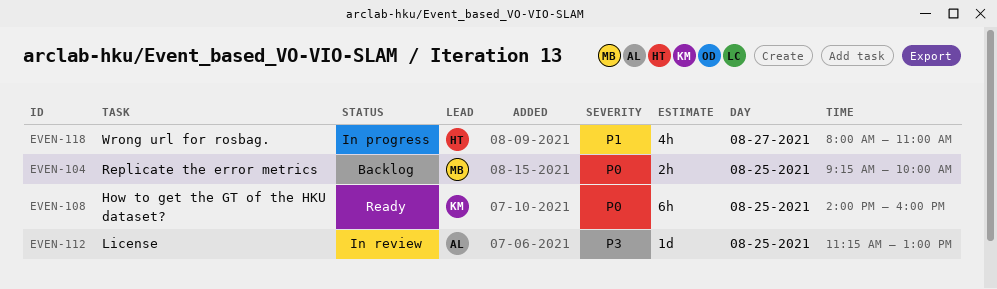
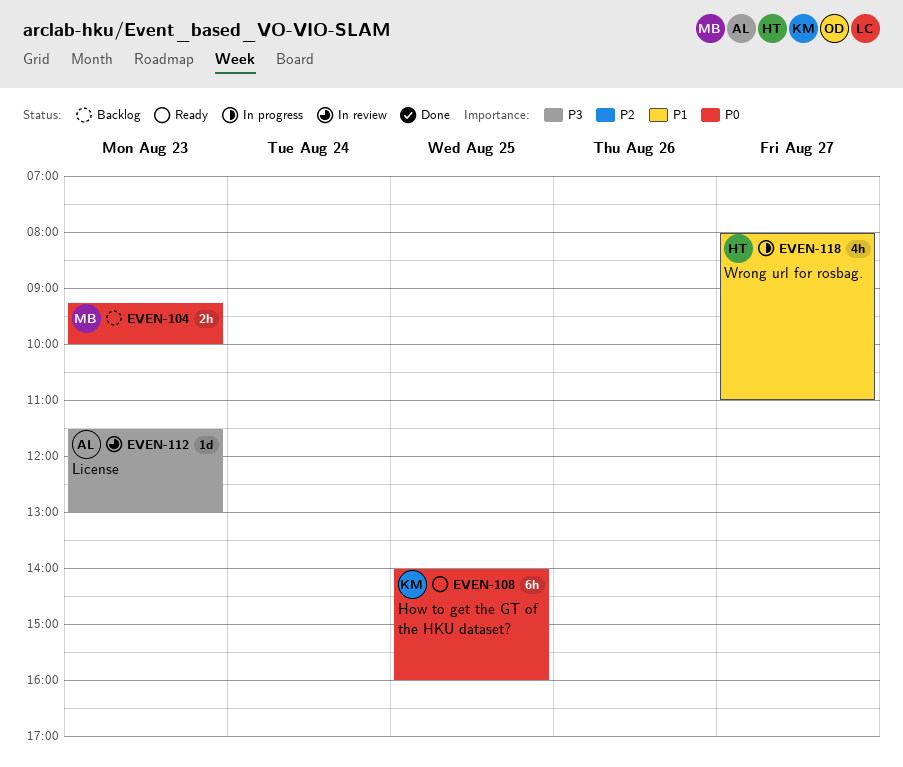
EVEN-104, day: Aug 25 -> Aug 23
EVEN-112, day: Aug 25 -> Aug 23
EVEN-112, begins: 11:15 -> 11:30

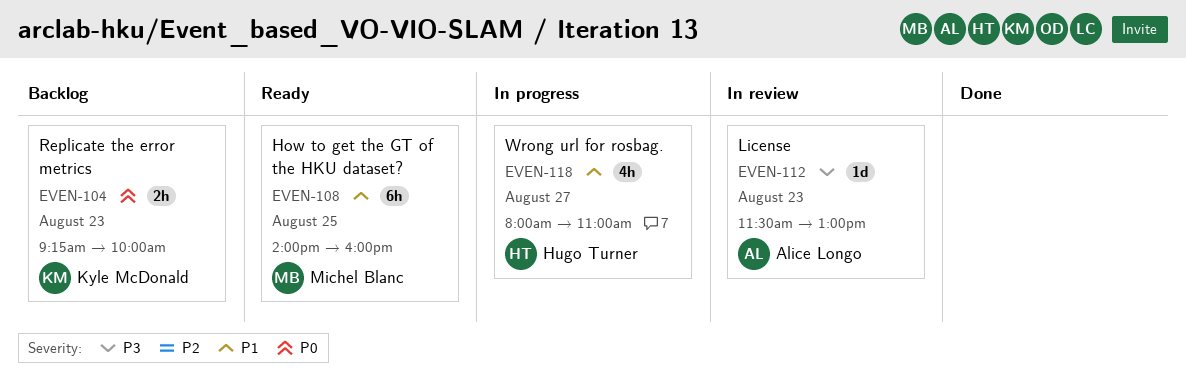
EVEN-104, owner: Michel Blanc -> Kyle McDonald
EVEN-108, owner: Kyle McDonald -> Michel Blanc
EVEN-108, priority: P0 -> P1

